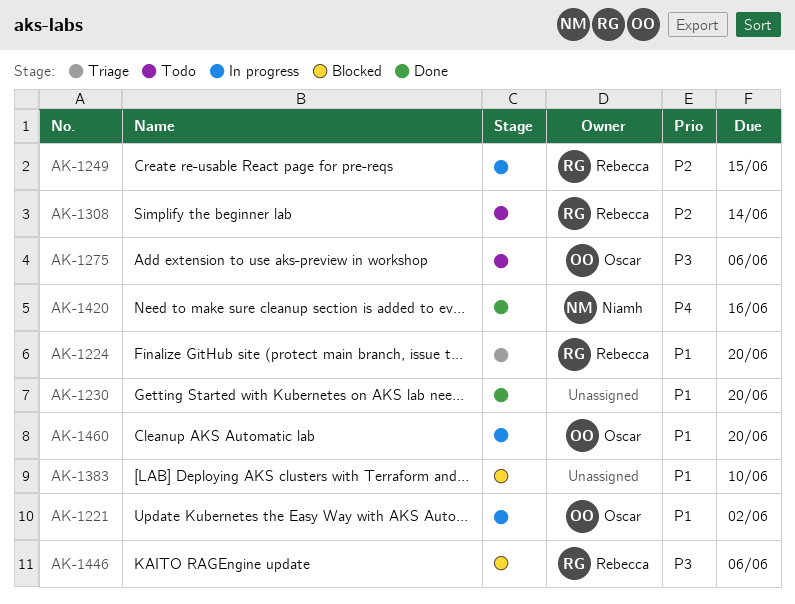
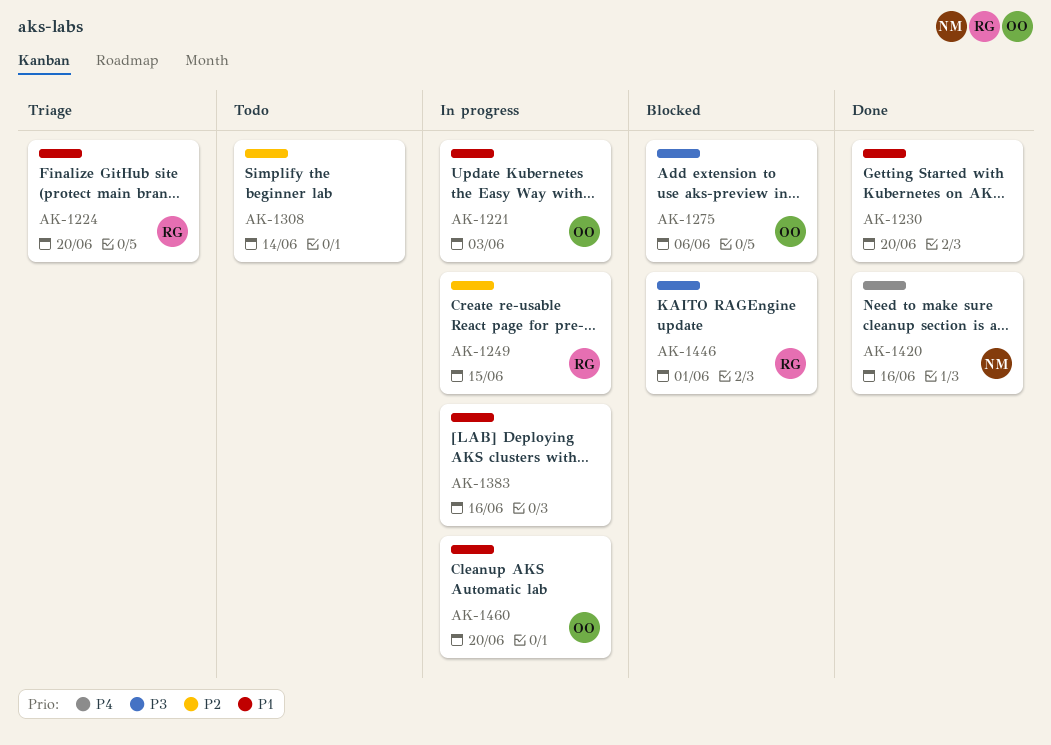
AK-1221, due: Jun 2 -> Jun 3
AK-1275, status: Todo -> Blocked
AK-1308, owner: Rebecca -> none
AK-1383, status: Blocked -> In progress
AK-1383, due: Jun 10 -> Jun 16
AK-1446, due: Jun 6 -> Jun 1

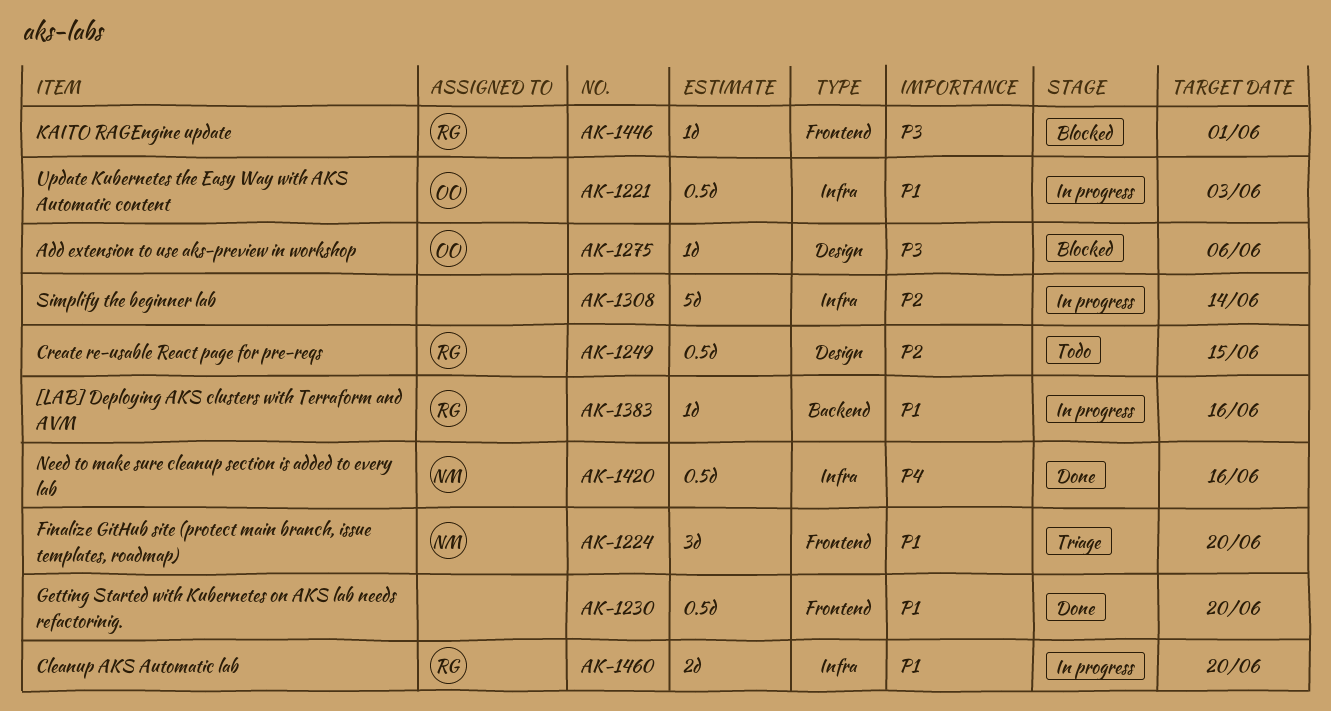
AK-1224, owner: RG -> NM
AK-1249, status: In progress -> Todo
AK-1308, status: Todo -> In progress
AK-1383, owner: none -> RG
AK-1460, owner: OO -> RG

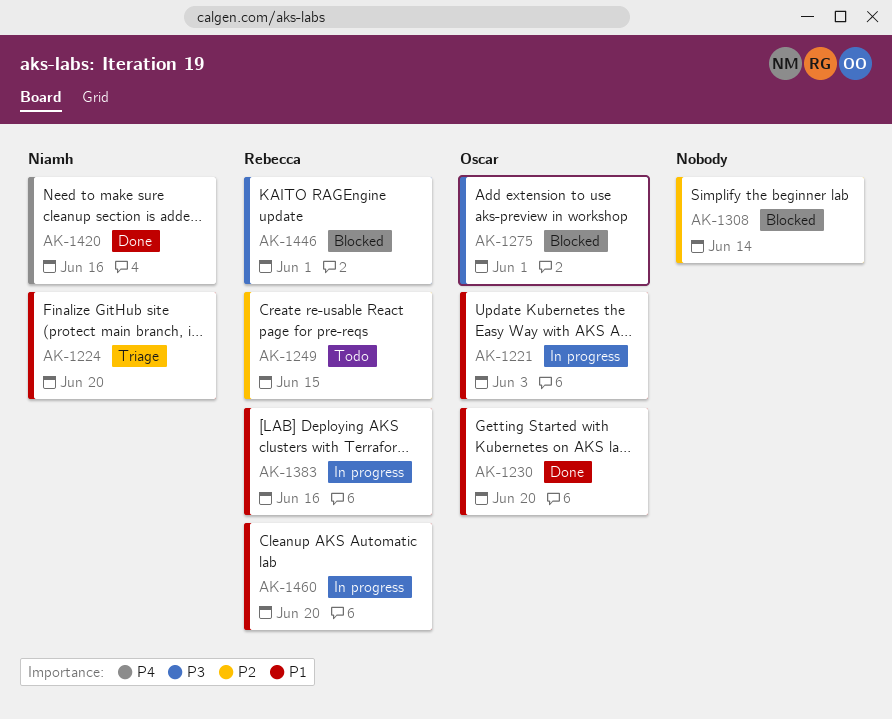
AK-1230, owner: none -> Oscar
AK-1275, due: Jun 6 -> Jun 1
AK-1308, status: In progress -> Blocked

